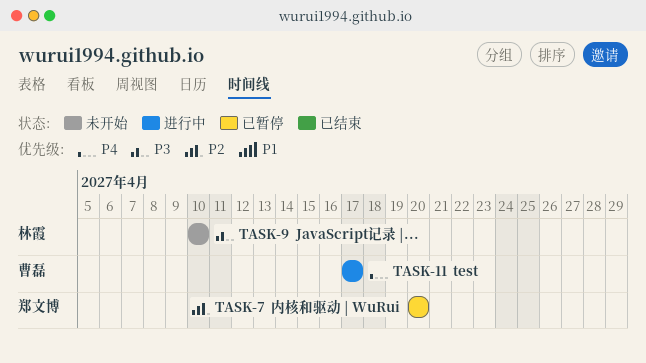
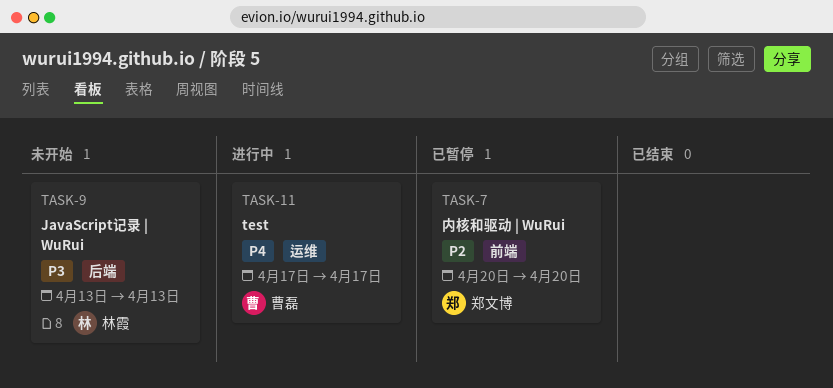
TASK-9, start: Apr 10 -> Apr 13
TASK-9, due: Apr 10 -> Apr 13

